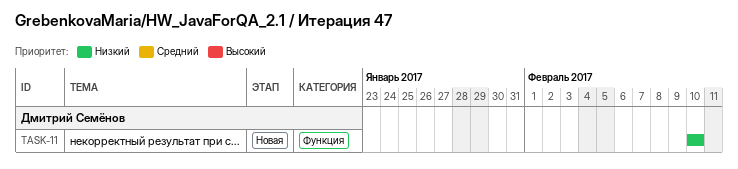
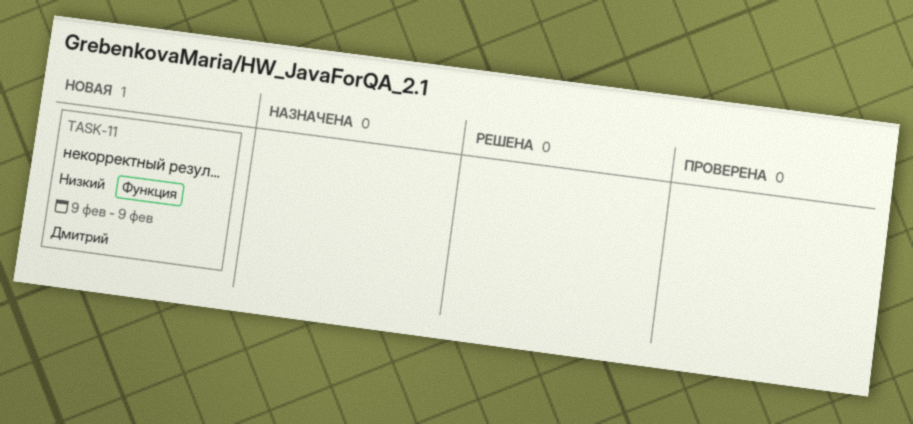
TASK-11, start: Feb 10 -> Feb 9
TASK-11, due: Feb 10 -> Feb 9

